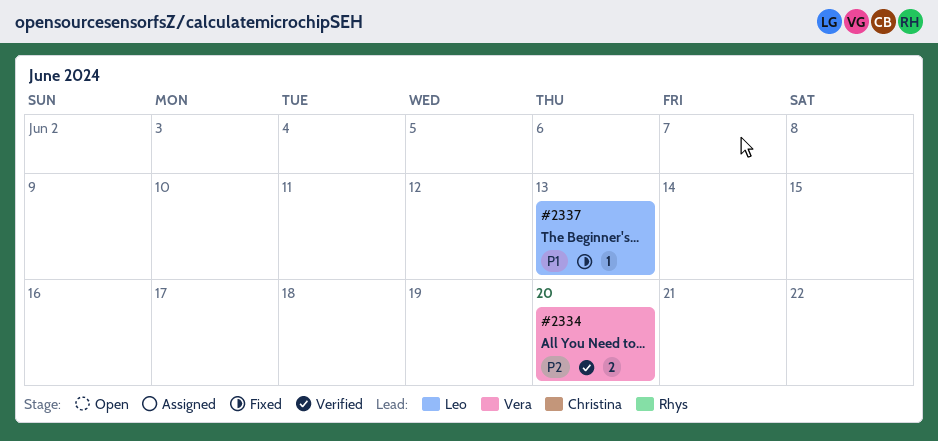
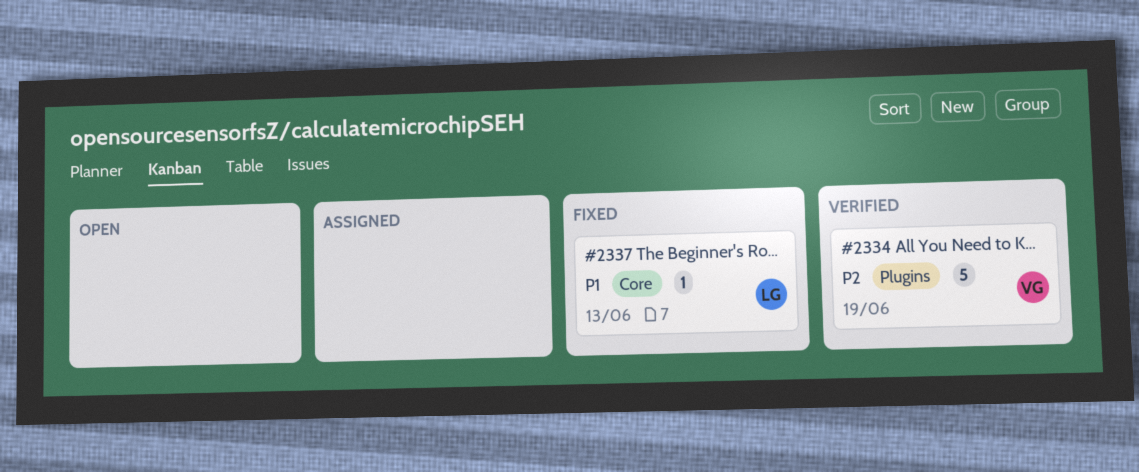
#2334, estimate: 2 -> 5
#2334, due: Jun 20 -> Jun 19

